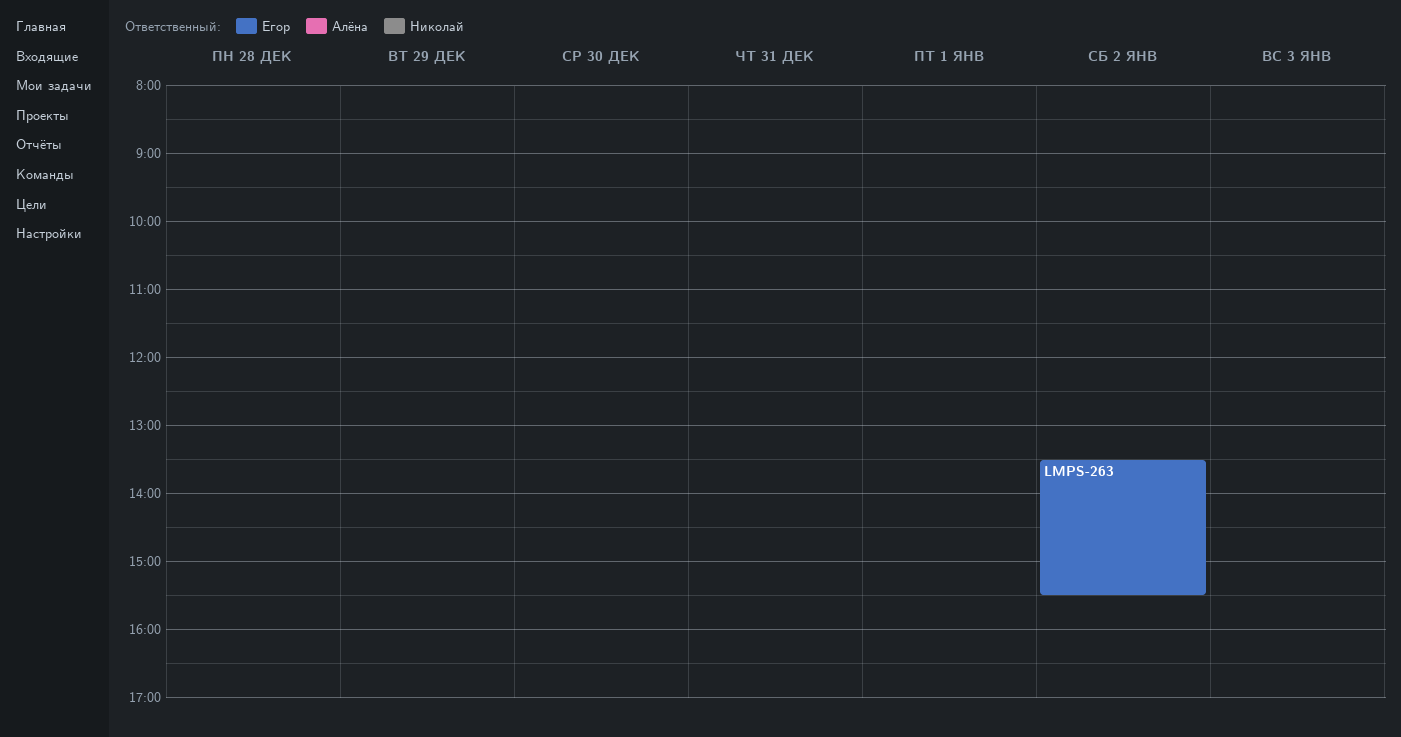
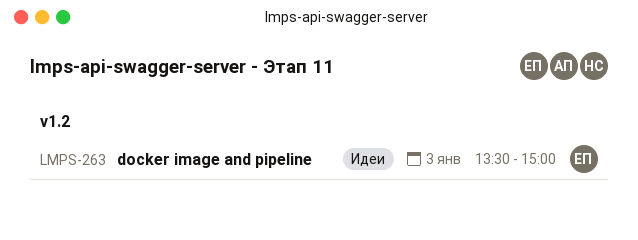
LMPS-263, day: Jan 2 -> Jan 3
LMPS-263, ends: 15:30 -> 15:00

